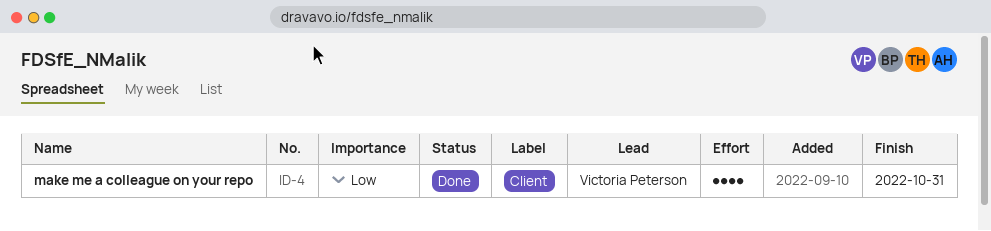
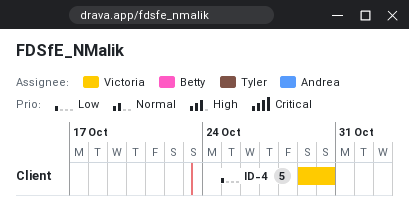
ID-4, estimate: 4 -> 5
ID-4, due: Oct 31 -> Oct 30

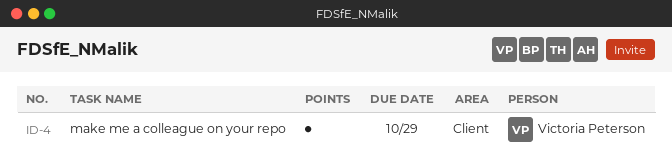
ID-4, estimate: 5 -> 1
ID-4, due: Oct 30 -> Oct 29

